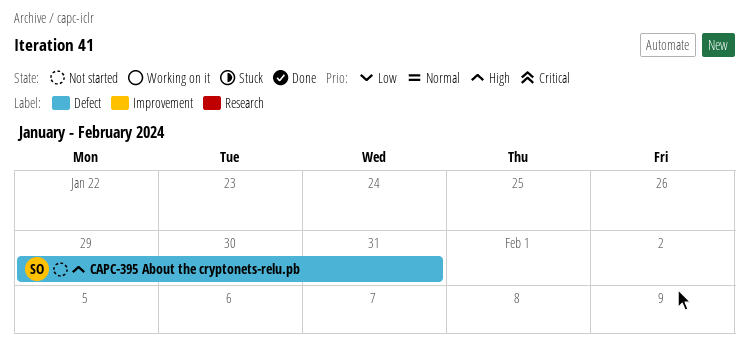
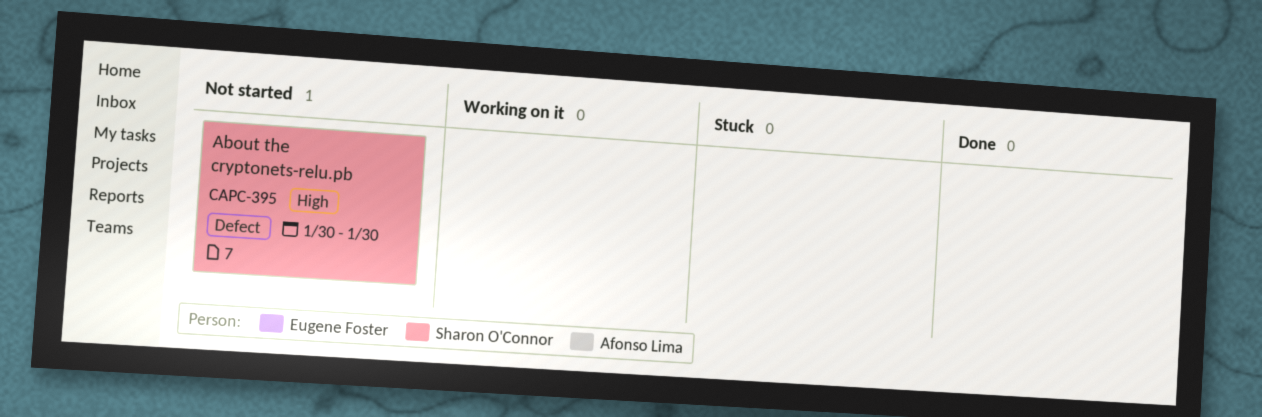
CAPC-395, start: Jan 29 -> Jan 30
CAPC-395, due: Jan 31 -> Jan 30

